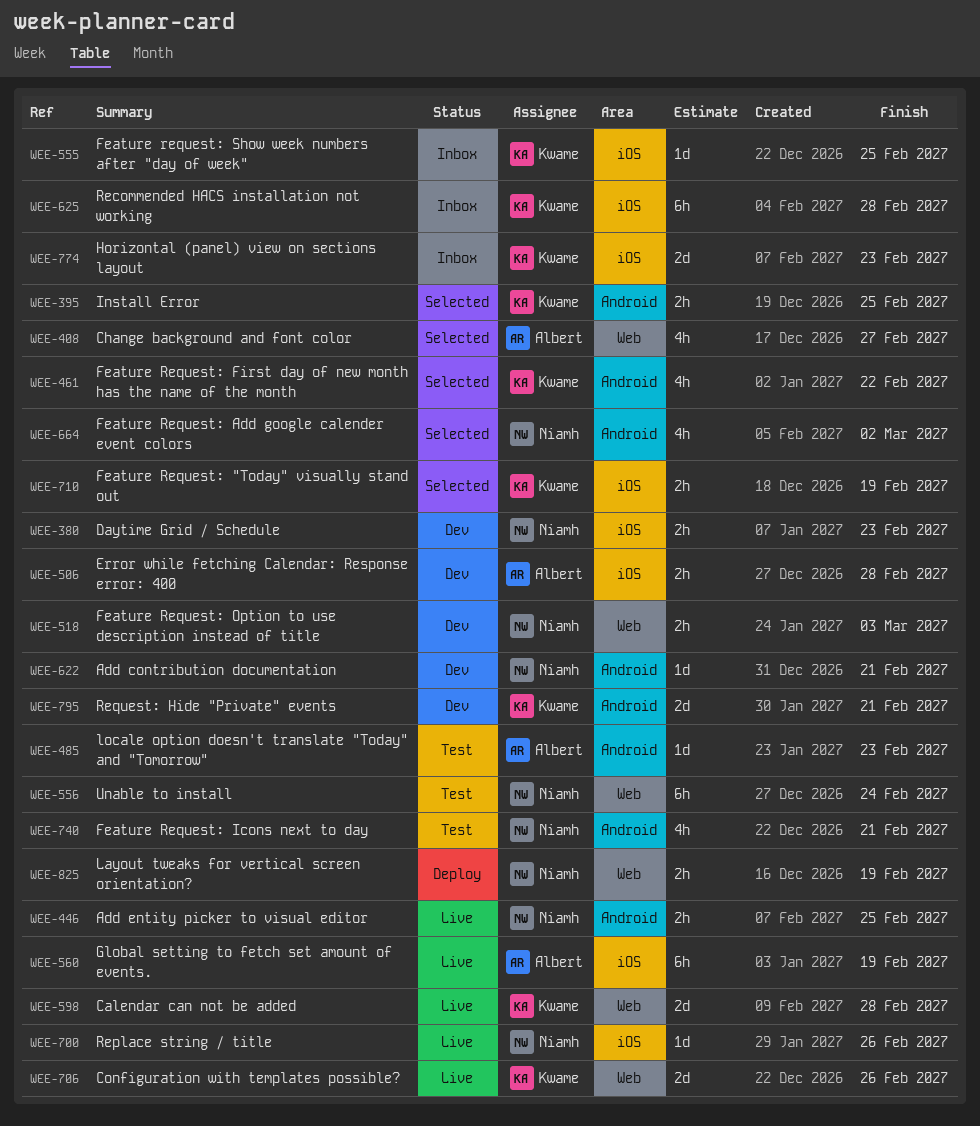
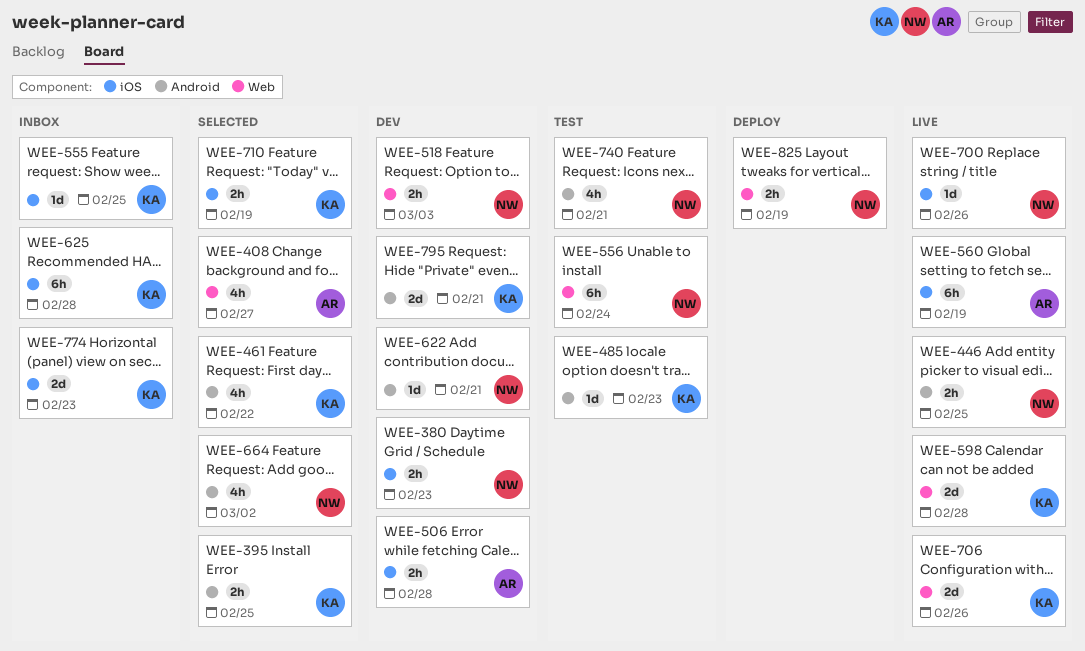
WEE-485, owner: Albert -> Kwame

